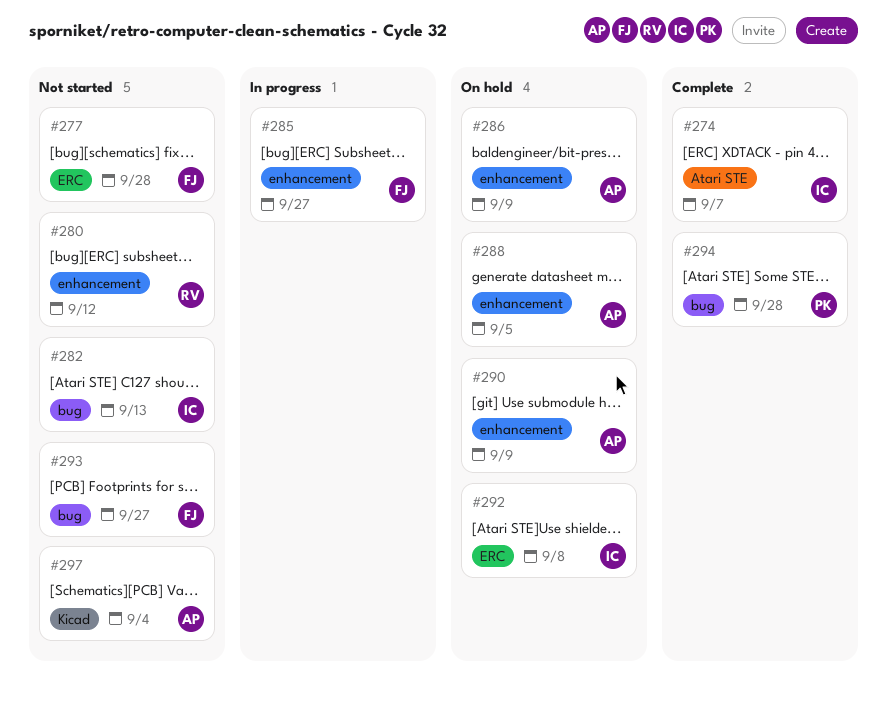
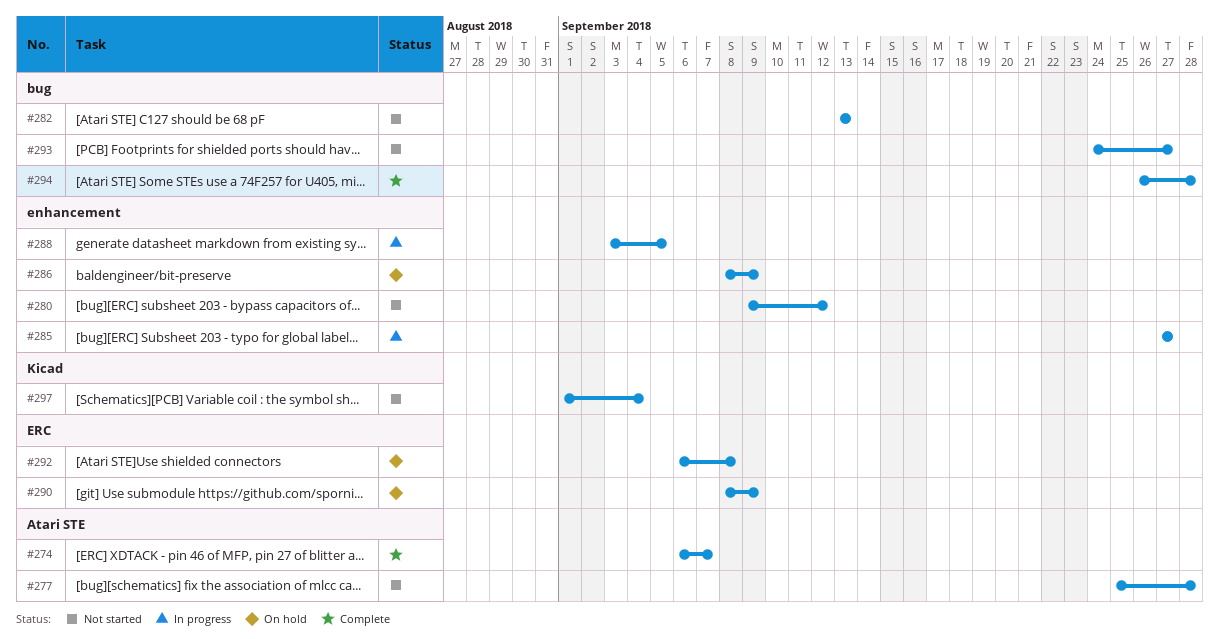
#277, label: ERC -> Atari STE
#288, status: On hold -> In progress
#290, label: enhancement -> ERC

